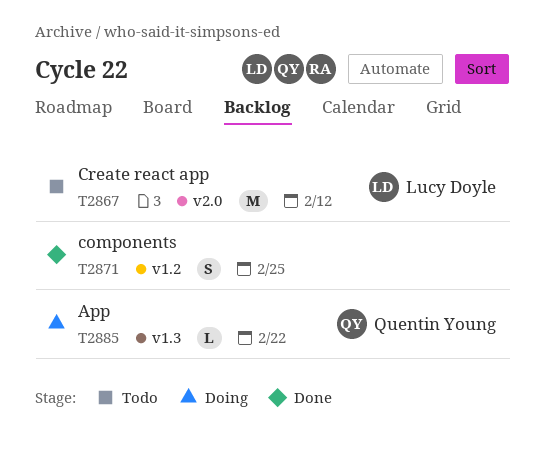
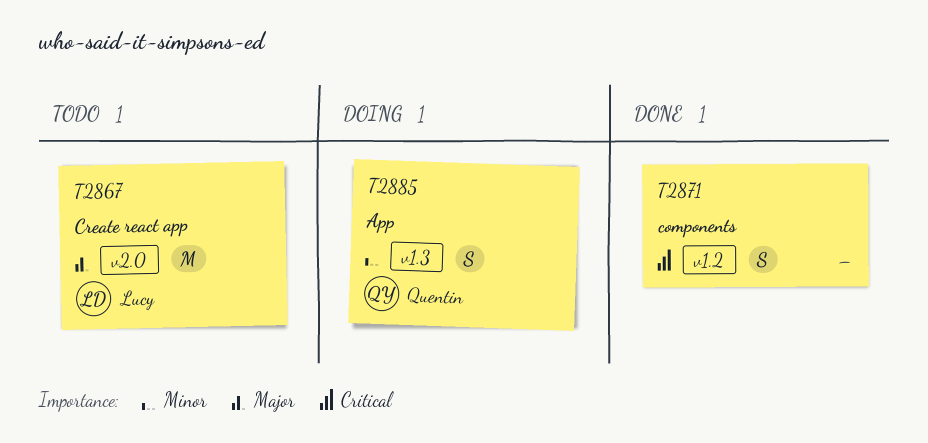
T2885, estimate: L -> S

